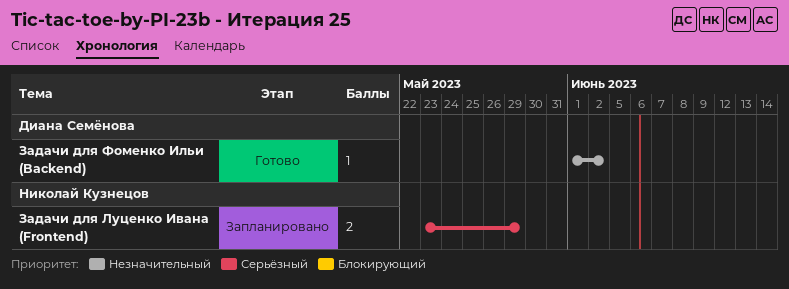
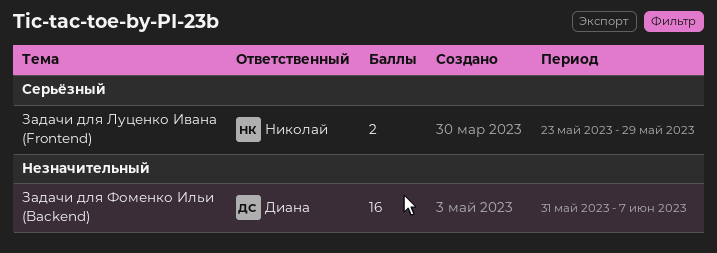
Задачи для Фоменко Ильи (Backend), estimate: 1 -> 16
Задачи для Фоменко Ильи (Backend), start: Jun 1 -> May 31
Задачи для Фоменко Ильи (Backend), due: Jun 2 -> Jun 7

